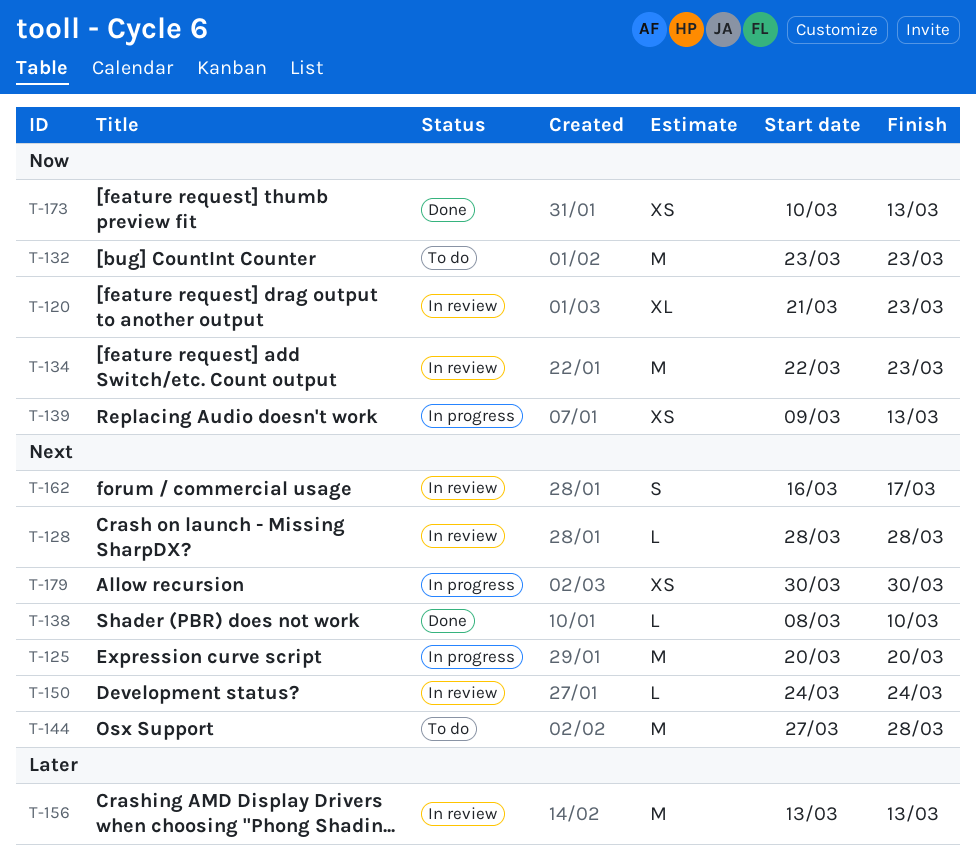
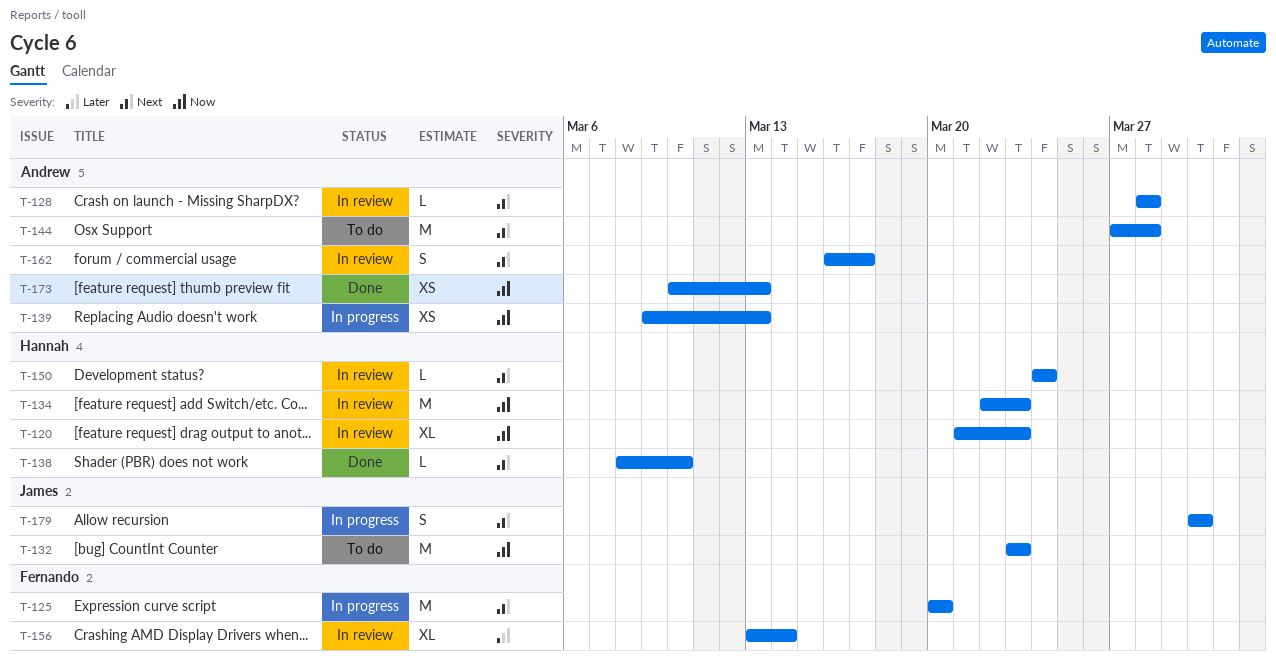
T-156, estimate: M -> XL
T-156, due: Mar 13 -> Mar 14
T-179, estimate: XS -> S

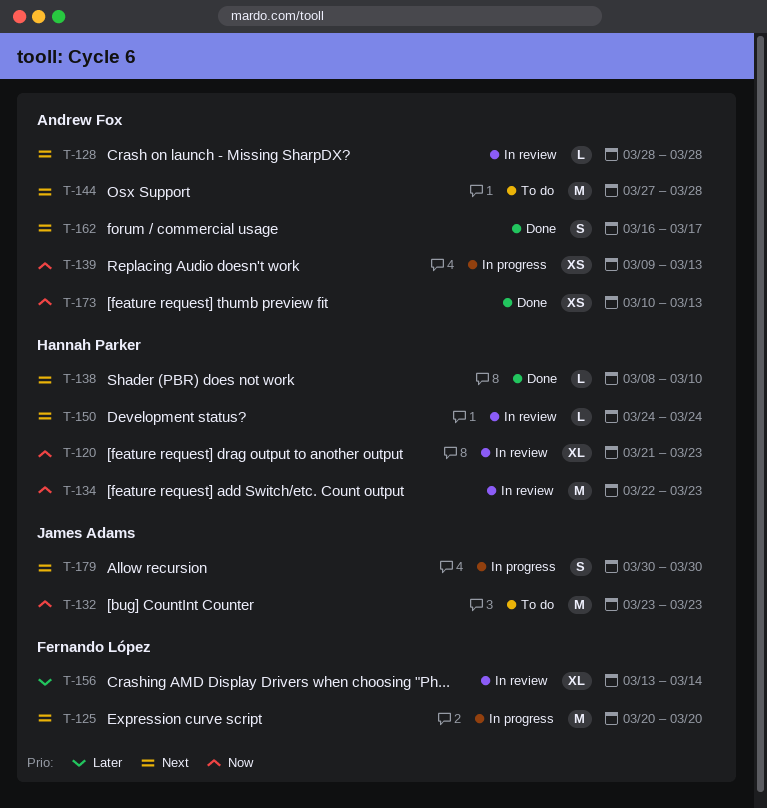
T-162, status: In review -> Done

